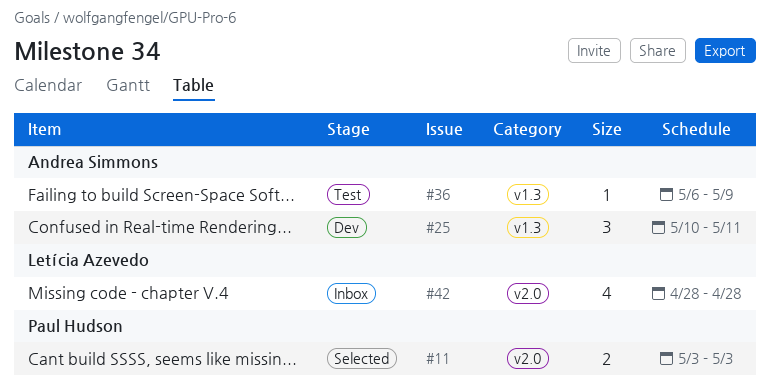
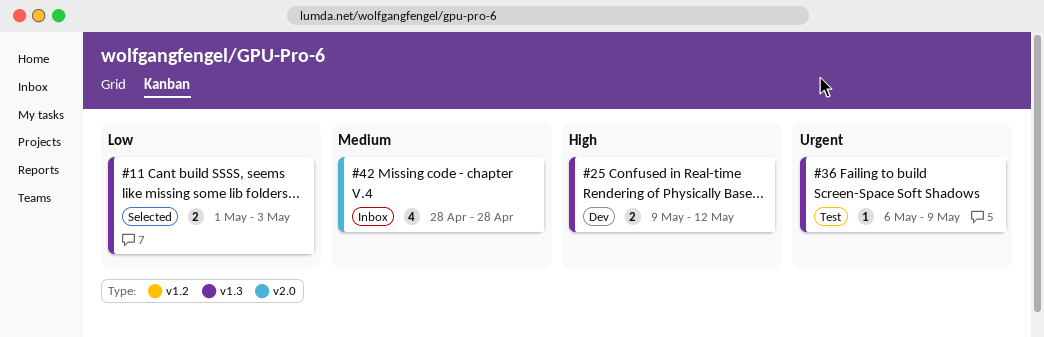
#11, label: v2.0 -> v1.3
#11, start: May 3 -> May 1
#25, estimate: 3 -> 2
#25, start: May 10 -> May 9
#25, due: May 11 -> May 12

